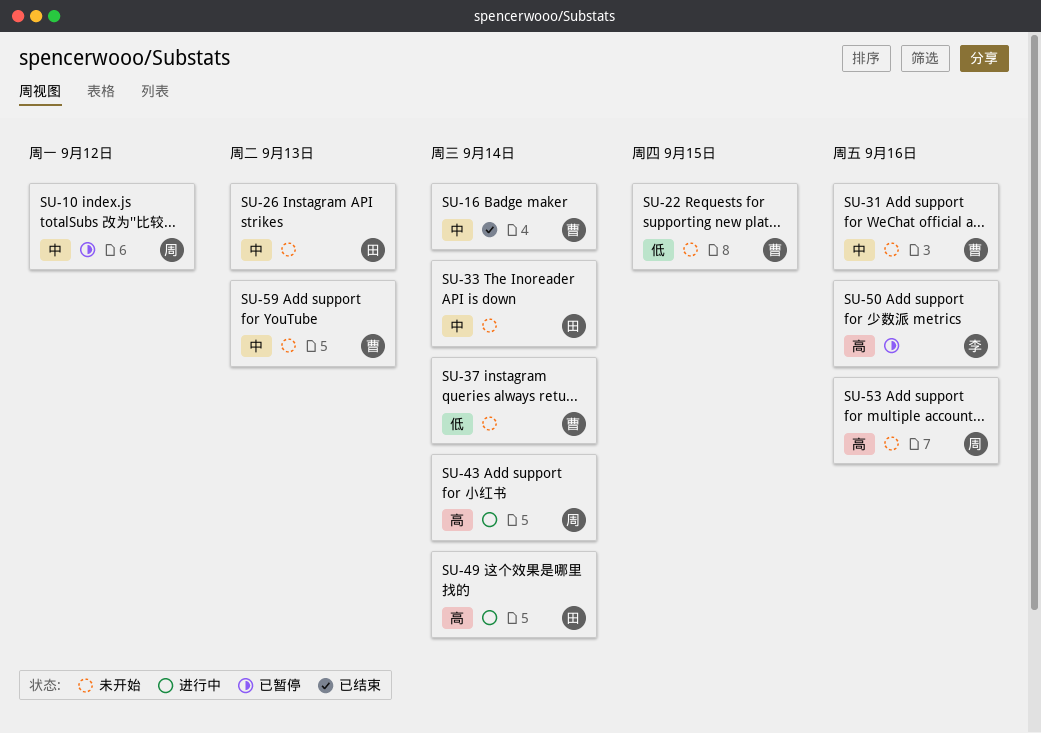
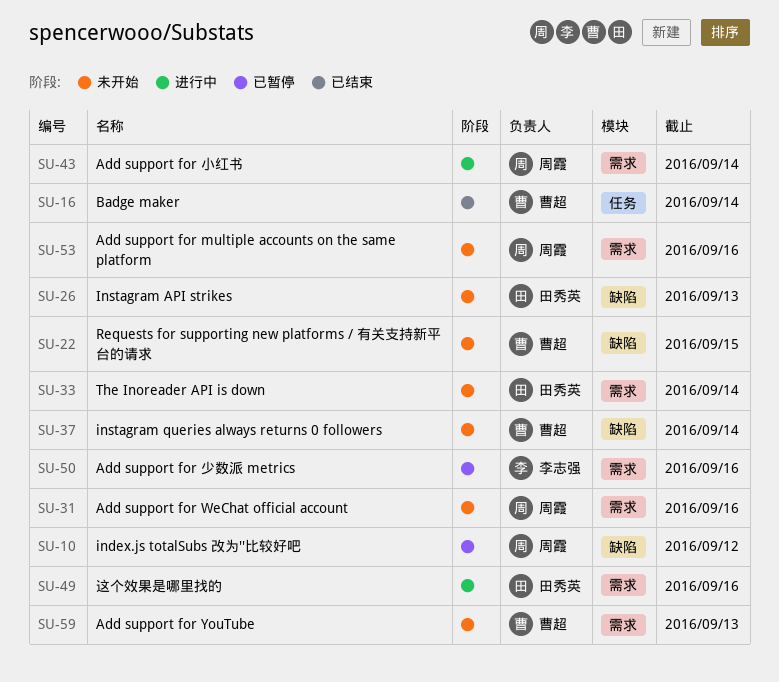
SU-31, owner: 曹超 -> 周霞
SU-49, due: Sep 14 -> Sep 16

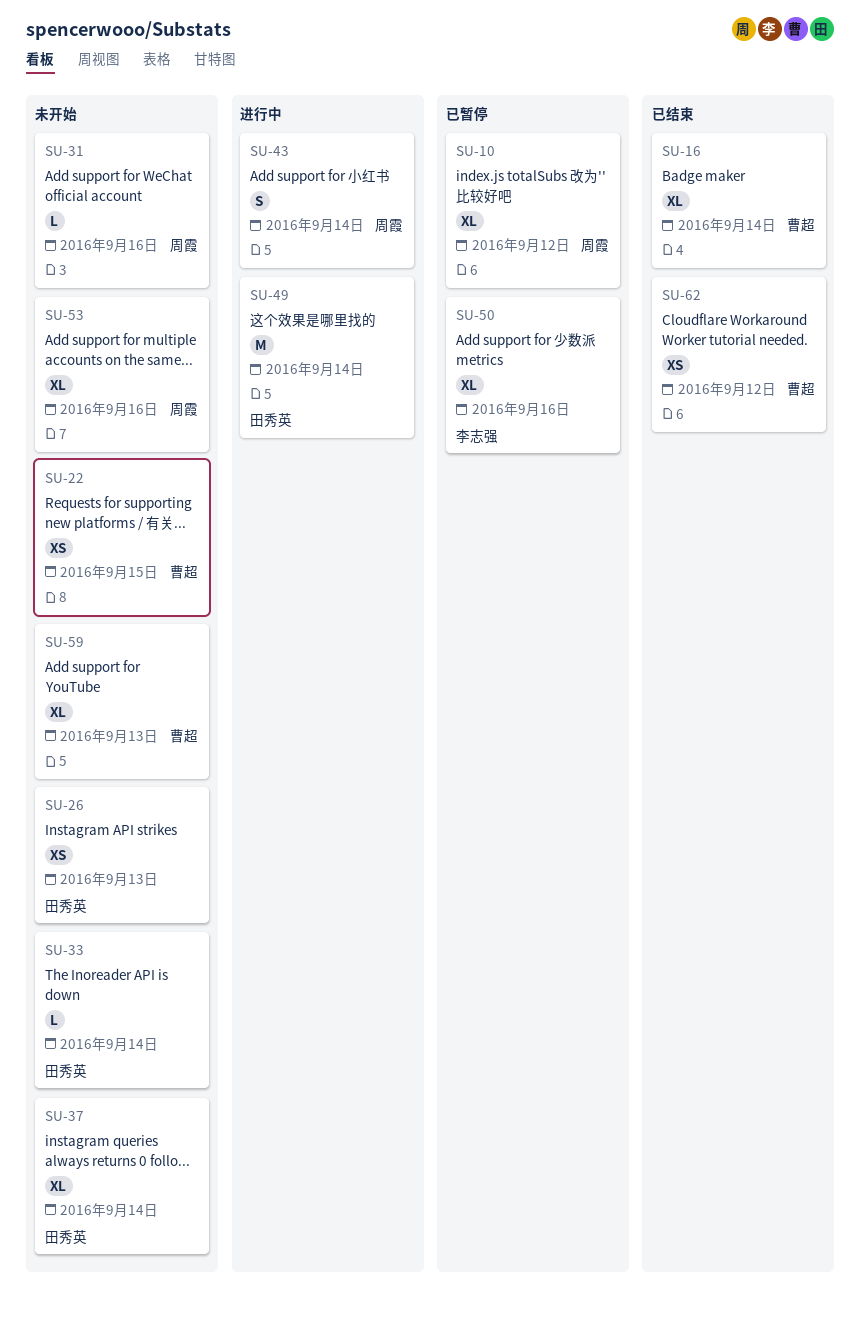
SU-37, owner: 曹超 -> 田秀英
SU-49, due: Sep 16 -> Sep 14
SU-62: none -> present

